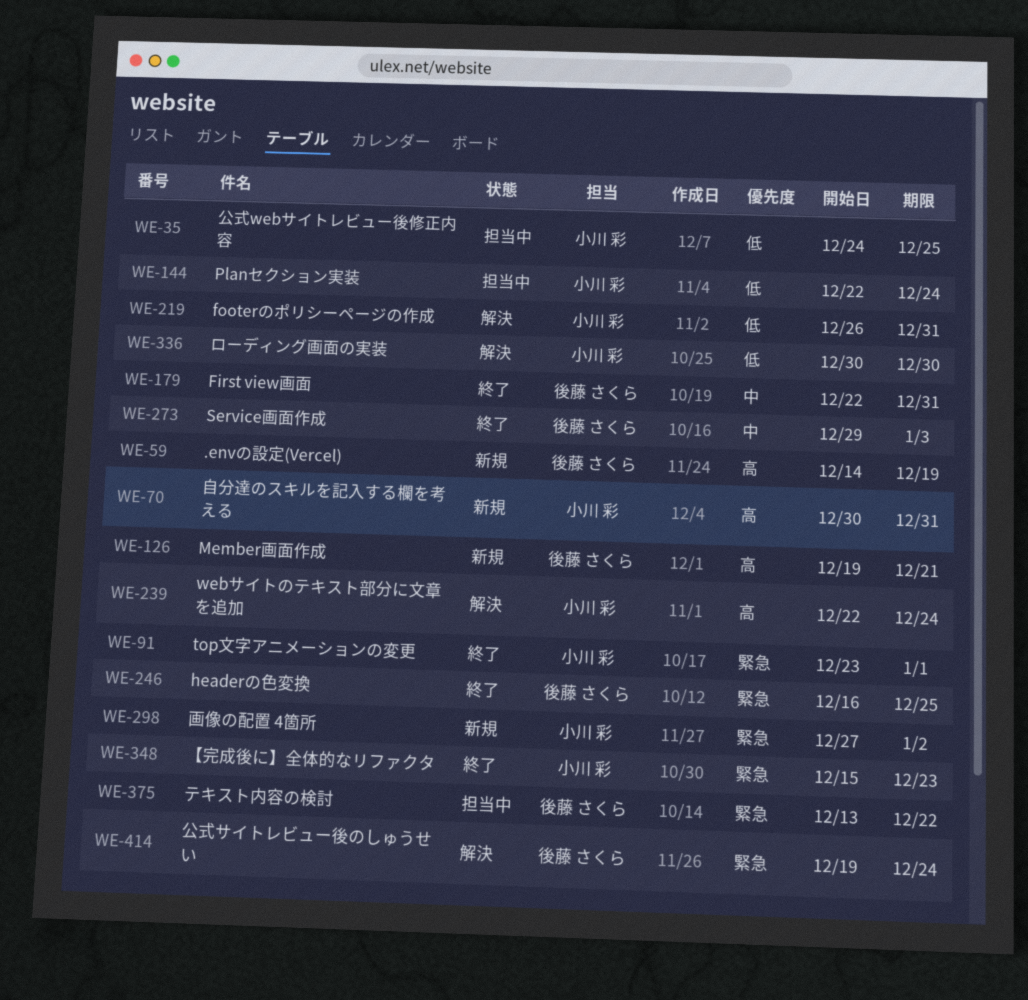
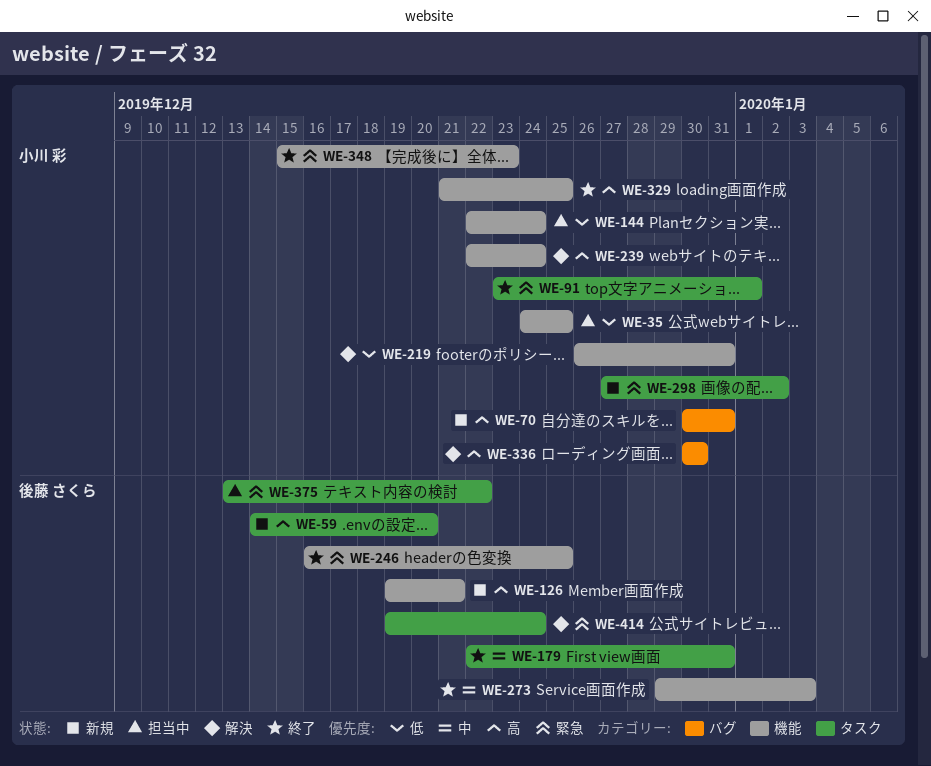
WE-59, due: Dec 19 -> Dec 20
WE-329: none -> present
WE-336, priority: 低 -> 高

